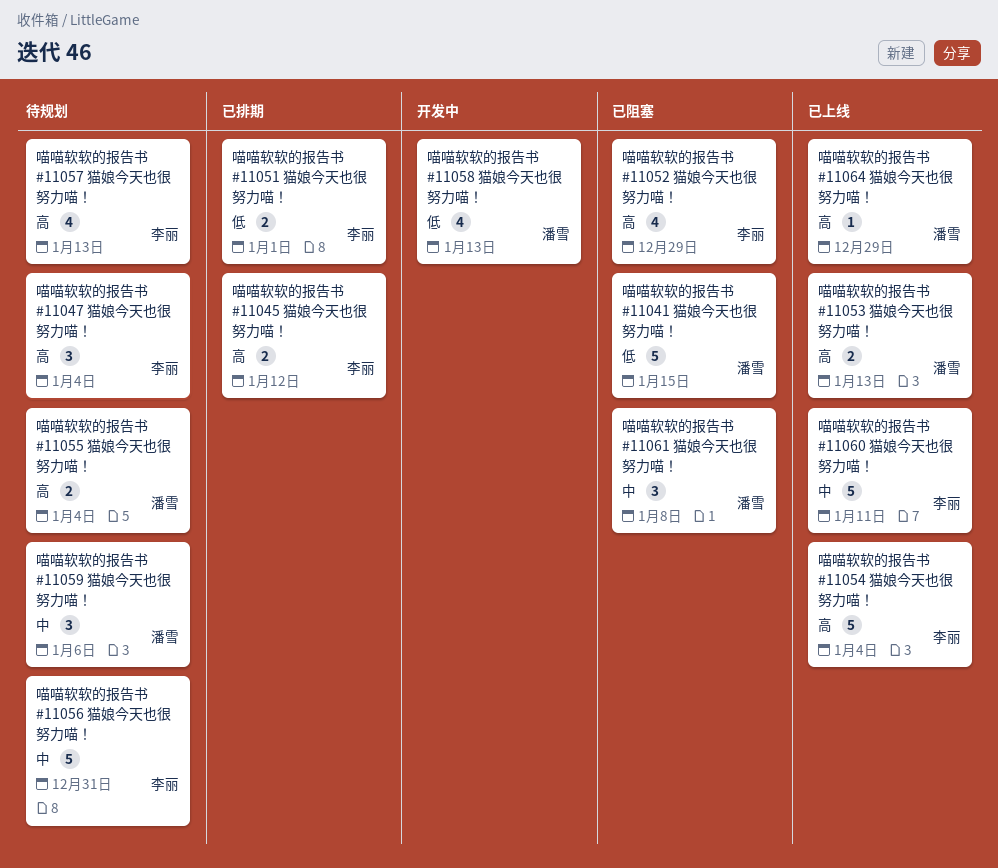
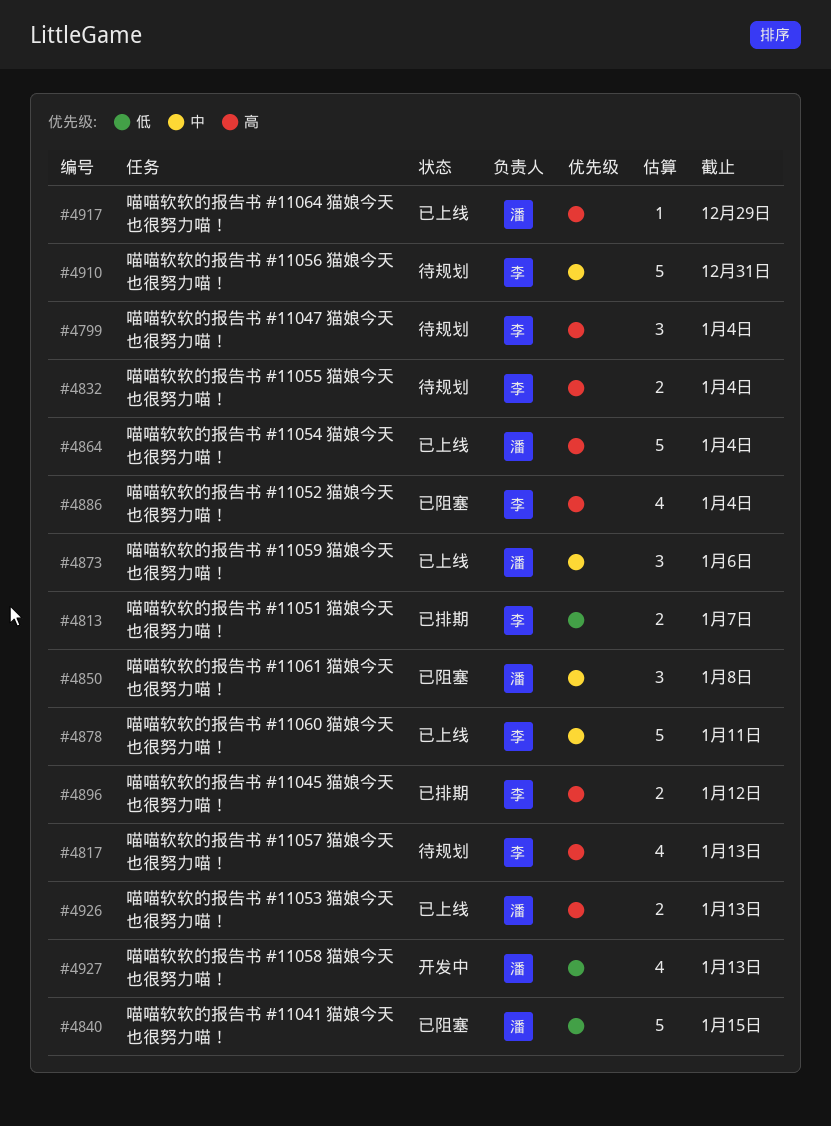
喵喵软软的报告书 #11051 猫娘今天也很努力喵！, due: Jan 1 -> Jan 7
喵喵软软的报告书 #11052 猫娘今天也很努力喵！, due: Dec 29 -> Jan 4
喵喵软软的报告书 #11054 猫娘今天也很努力喵！, owner: 李丽 -> 潘雪
喵喵软软的报告书 #11055 猫娘今天也很努力喵！, owner: 潘雪 -> 李丽
喵喵软软的报告书 #11059 猫娘今天也很努力喵！, status: 待规划 -> 已上线

